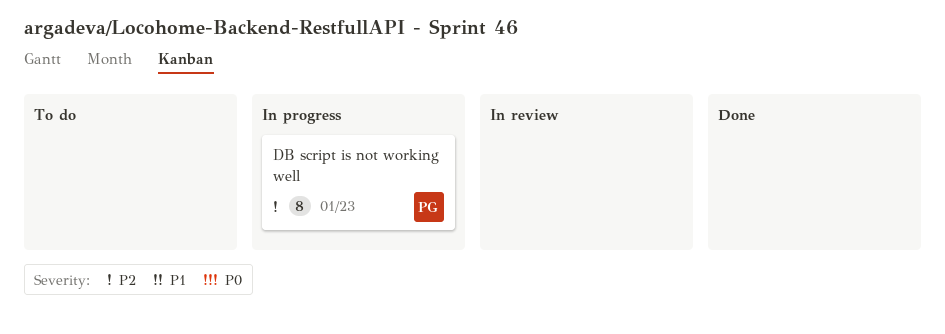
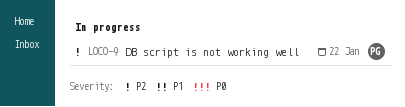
DB script is not working well, due: Jan 23 -> Jan 22

